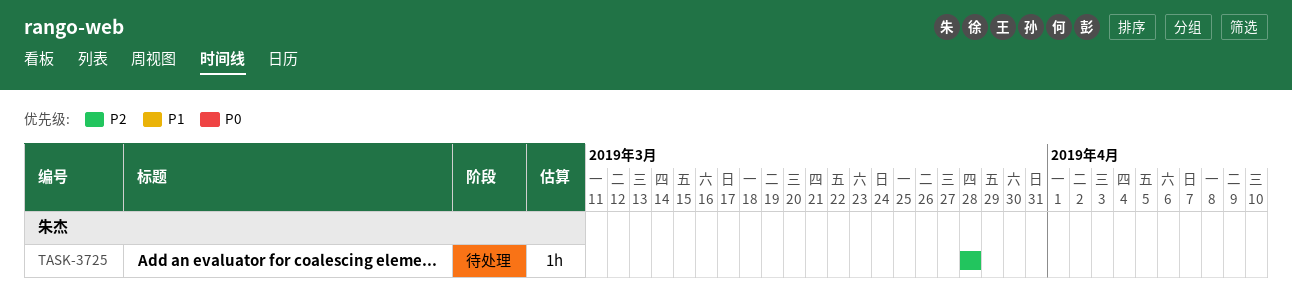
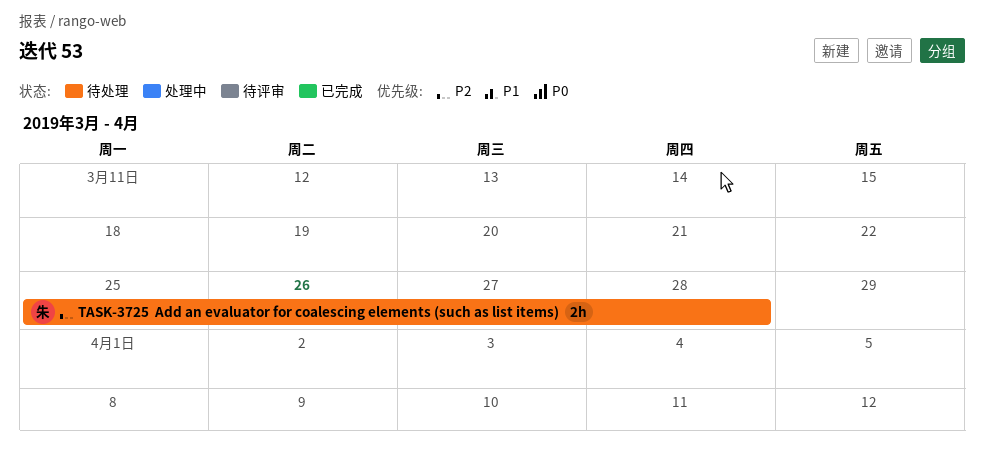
TASK-3725, estimate: 1h -> 2h
TASK-3725, start: Mar 28 -> Mar 25

